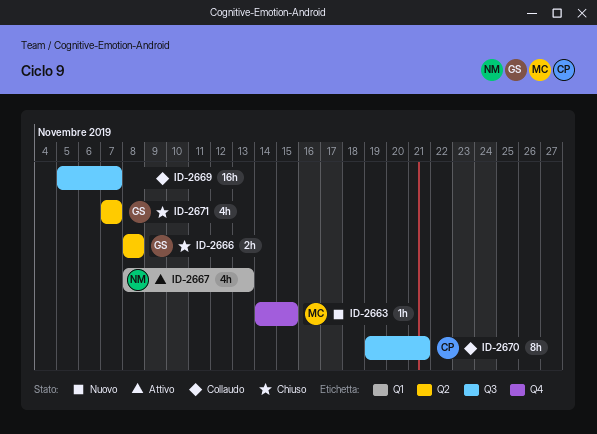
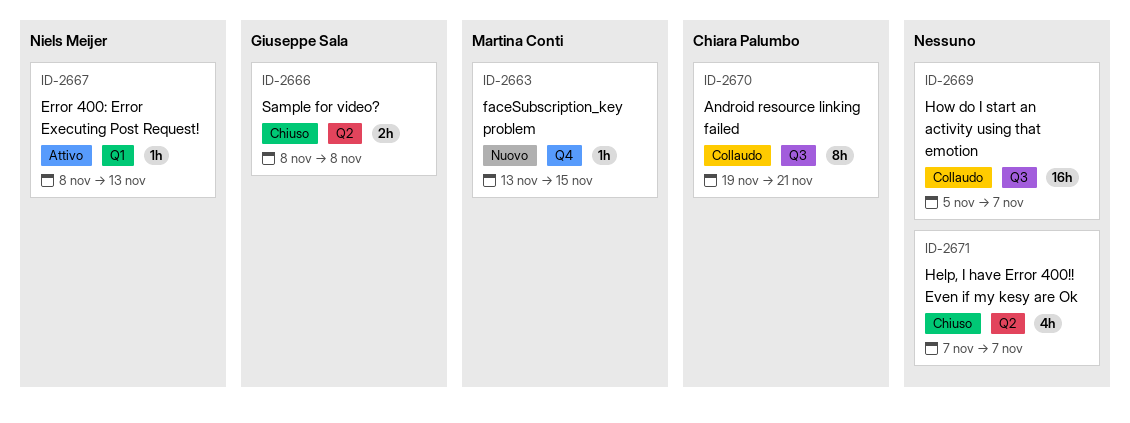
ID-2663, start: Nov 14 -> Nov 13
ID-2667, estimate: 4h -> 1h
ID-2671, owner: Giuseppe Sala -> none

